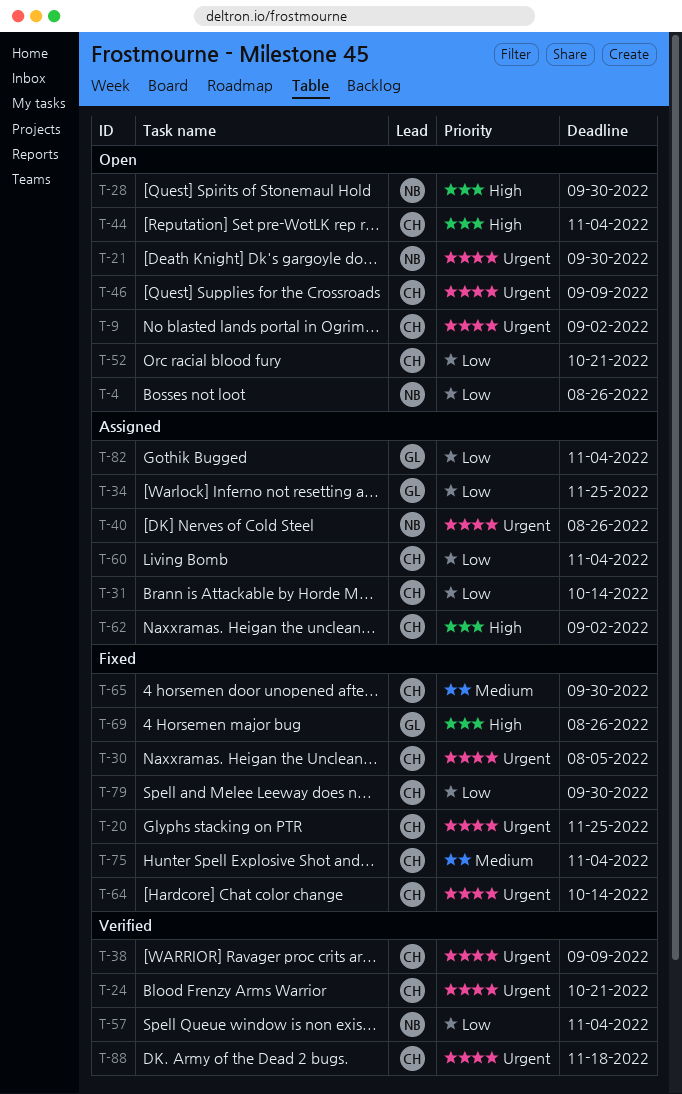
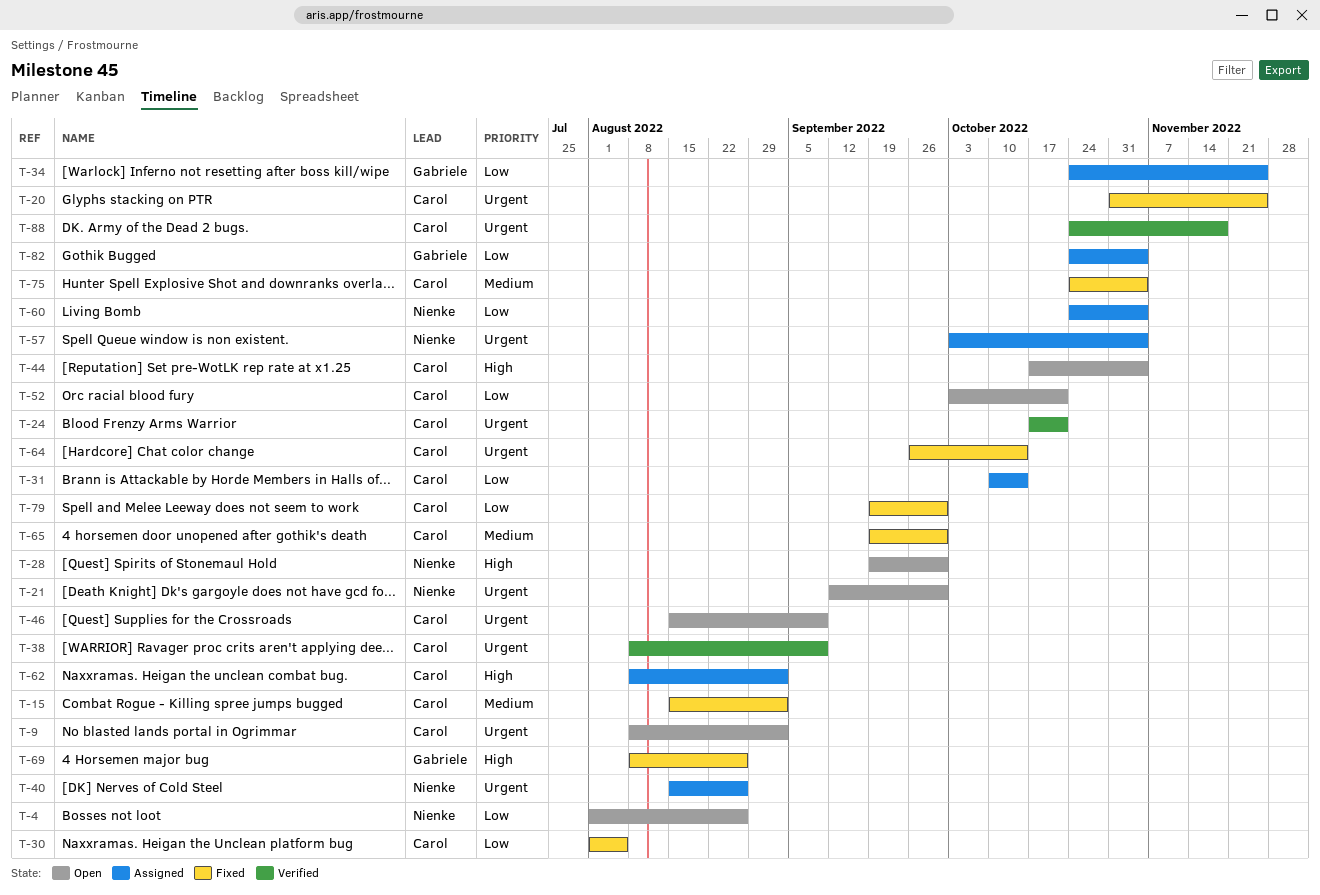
T-15: none -> present
T-30, priority: Urgent -> Low
T-57, status: Verified -> Assigned
T-57, priority: Low -> Urgent
T-60, owner: Carol -> Nienke

